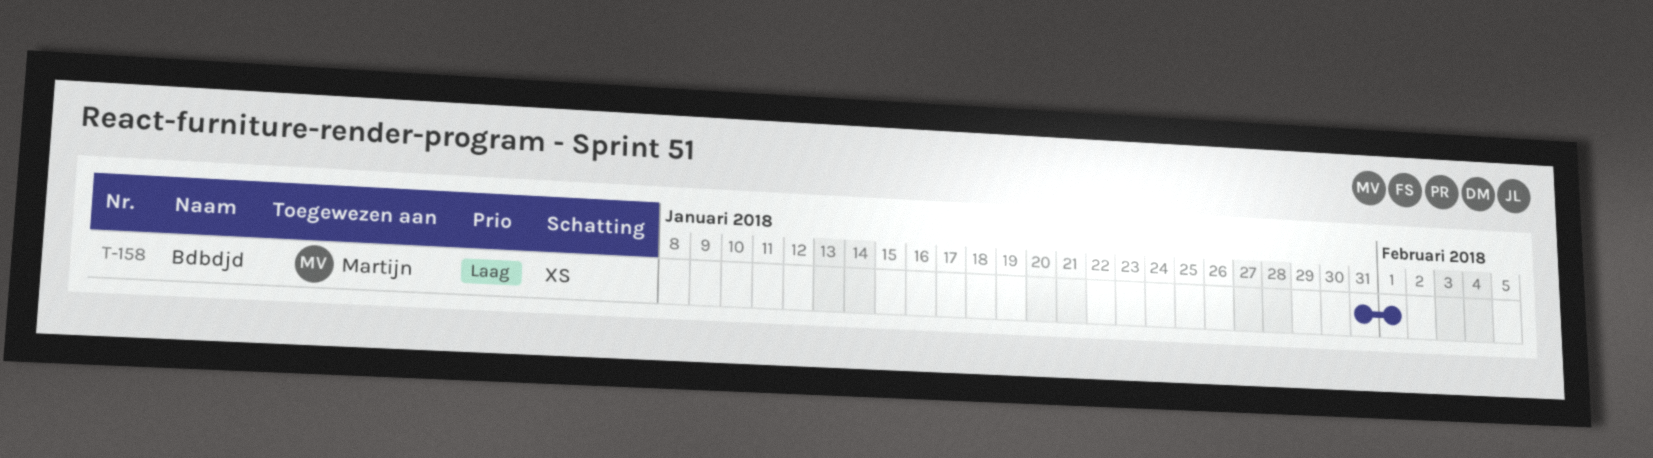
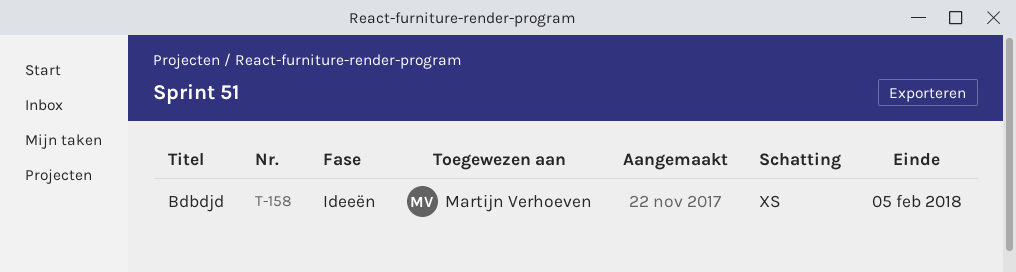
T-158, due: Feb 1 -> Feb 5

